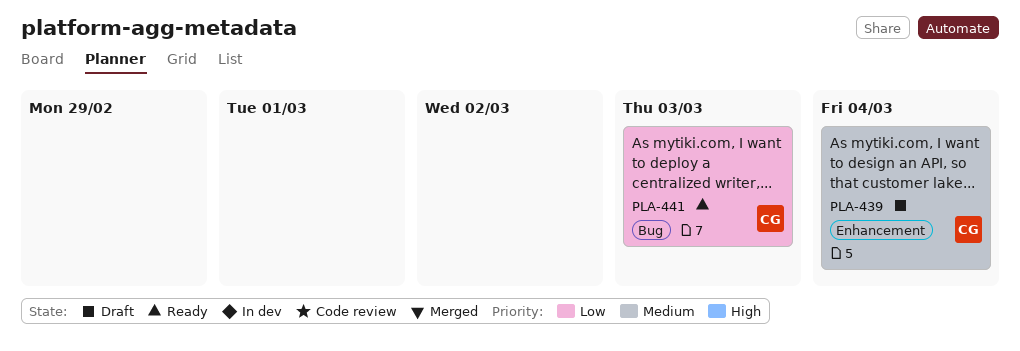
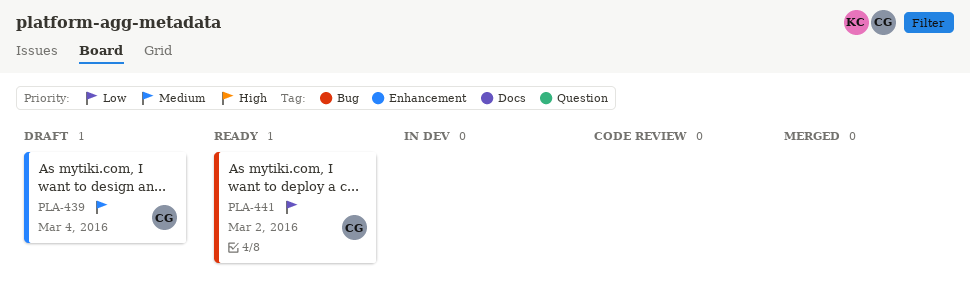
PLA-441, due: Mar 3 -> Mar 2

